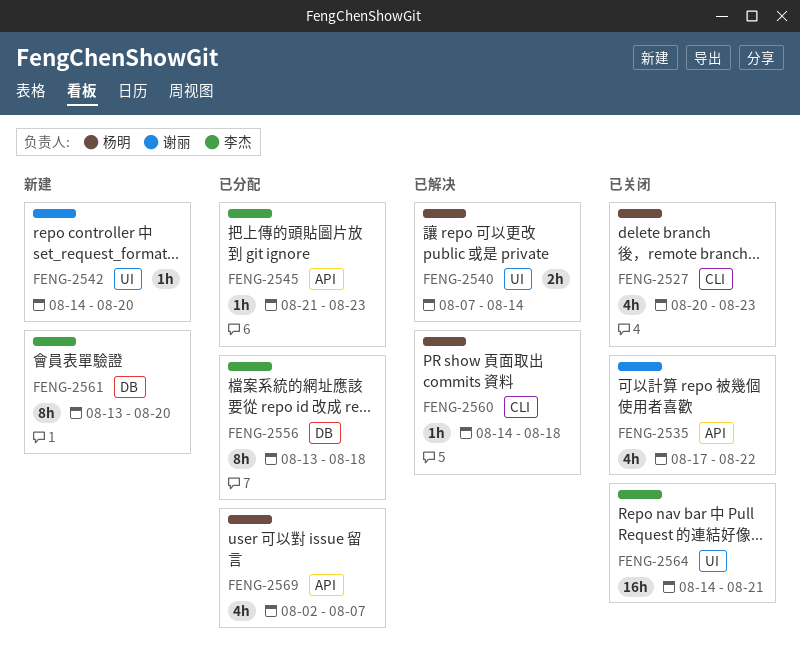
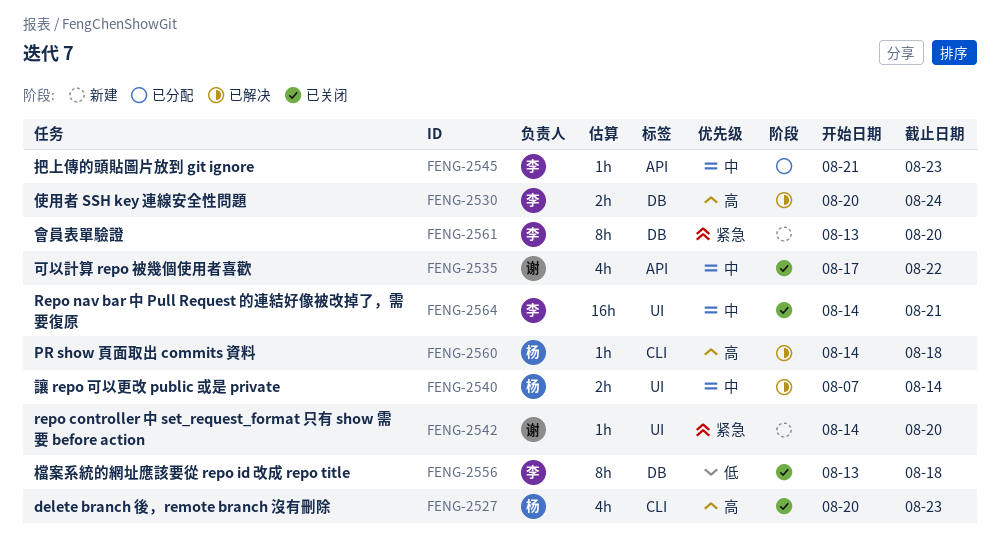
FENG-2530: none -> present
FENG-2556, status: 已分配 -> 已关闭
FENG-2569: present -> none

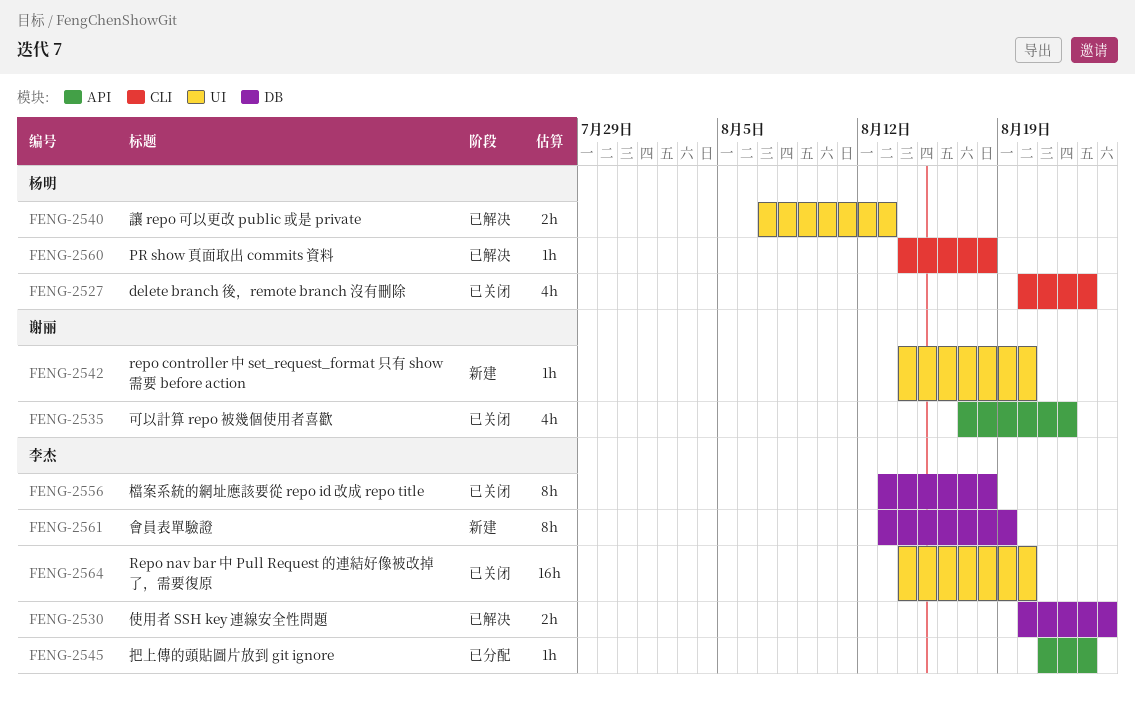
FENG-2540, due: Aug 14 -> Aug 13
FENG-2561, due: Aug 20 -> Aug 19
FENG-2564, due: Aug 21 -> Aug 20

